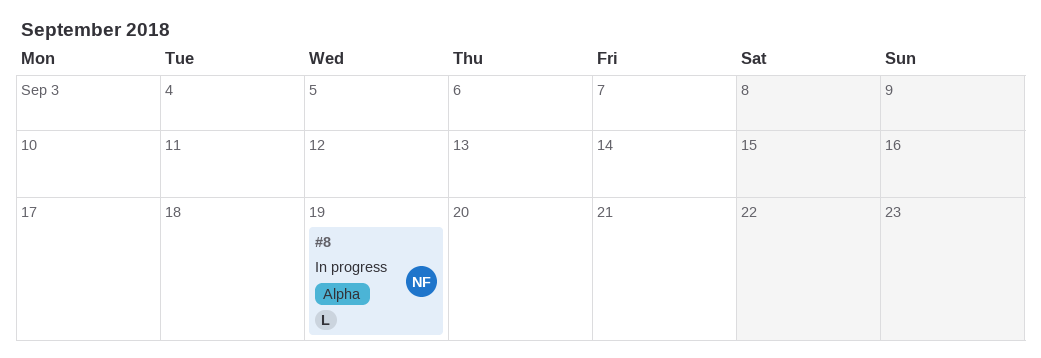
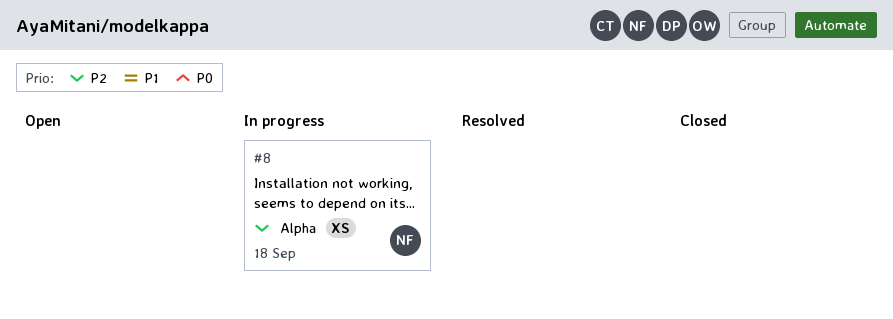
#8, estimate: L -> XS
#8, due: Sep 19 -> Sep 18

